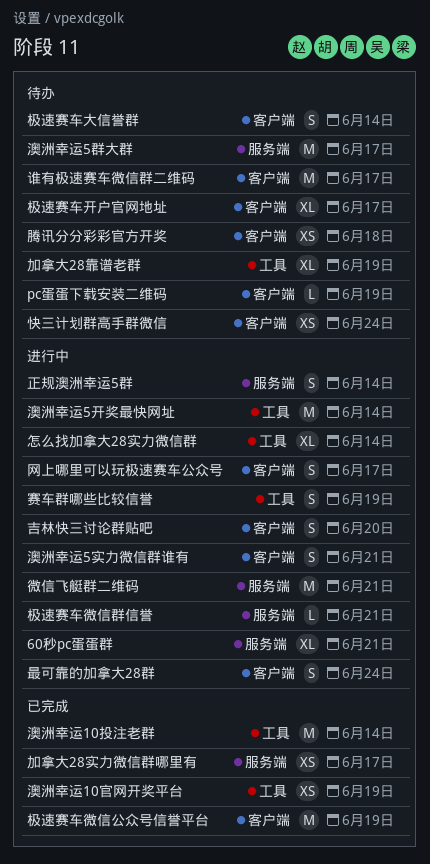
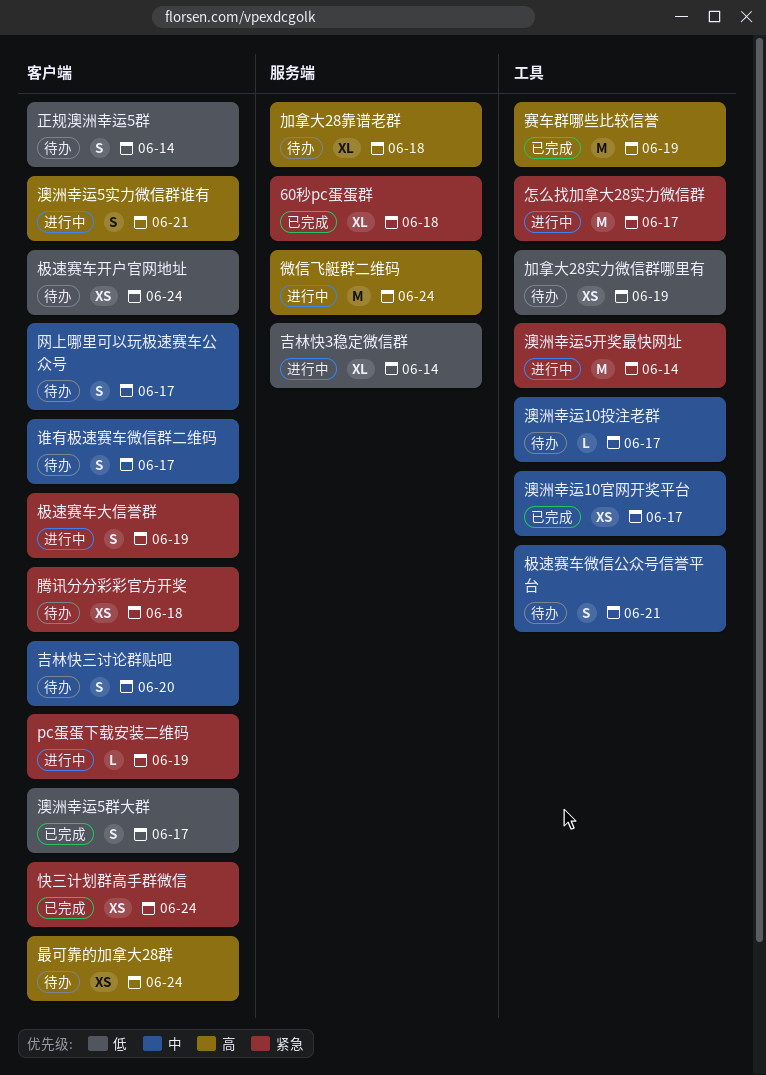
60秒pc蛋蛋群, status: 进行中 -> 已完成
60秒pc蛋蛋群, due: Jun 21 -> Jun 18
pc蛋蛋下载安装二维码, status: 待办 -> 进行中
加拿大28实力微信群哪里有, status: 已完成 -> 待办
加拿大28实力微信群哪里有, label: 服务端 -> 工具
加拿大28实力微信群哪里有, due: Jun 17 -> Jun 19
加拿大28靠谱老群, label: 工具 -> 服务端
加拿大28靠谱老群, due: Jun 19 -> Jun 18
吉林快3稳定微信群: none -> present
吉林快三讨论群贴吧, status: 进行中 -> 待办
微信飞艇群二维码, due: Jun 21 -> Jun 24
快三计划群高手群微信, status: 待办 -> 已完成
怎么找加拿大28实力微信群, estimate: XL -> M
怎么找加拿大28实力微信群, due: Jun 14 -> Jun 17
最可靠的加拿大28群, status: 进行中 -> 待办
最可靠的加拿大28群, estimate: S -> XS
极速赛车大信誉群, status: 待办 -> 进行中
极速赛车大信誉群, due: Jun 14 -> Jun 19
极速赛车开户官网地址, estimate: XL -> XS
极速赛车开户官网地址, due: Jun 17 -> Jun 24
极速赛车微信公众号信誉平台, status: 已完成 -> 待办
极速赛车微信公众号信誉平台, label: 客户端 -> 工具
极速赛车微信公众号信誉平台, estimate: M -> S
极速赛车微信公众号信誉平台, due: Jun 19 -> Jun 21
极速赛车微信群信誉: present -> none
正规澳洲幸运5群, status: 进行中 -> 待办
正规澳洲幸运5群, label: 服务端 -> 客户端
澳洲幸运10官网开奖平台, due: Jun 19 -> Jun 17
澳洲幸运10投注老群, status: 已完成 -> 待办
澳洲幸运10投注老群, estimate: M -> L
澳洲幸运10投注老群, due: Jun 14 -> Jun 17
澳洲幸运5群大群, status: 待办 -> 已完成
澳洲幸运5群大群, label: 服务端 -> 客户端
澳洲幸运5群大群, estimate: M -> S
网上哪里可以玩极速赛车公众号, status: 进行中 -> 待办
谁有极速赛车微信群二维码, estimate: M -> S
赛车群哪些比较信誉, status: 进行中 -> 已完成
赛车群哪些比较信誉, estimate: S -> M

